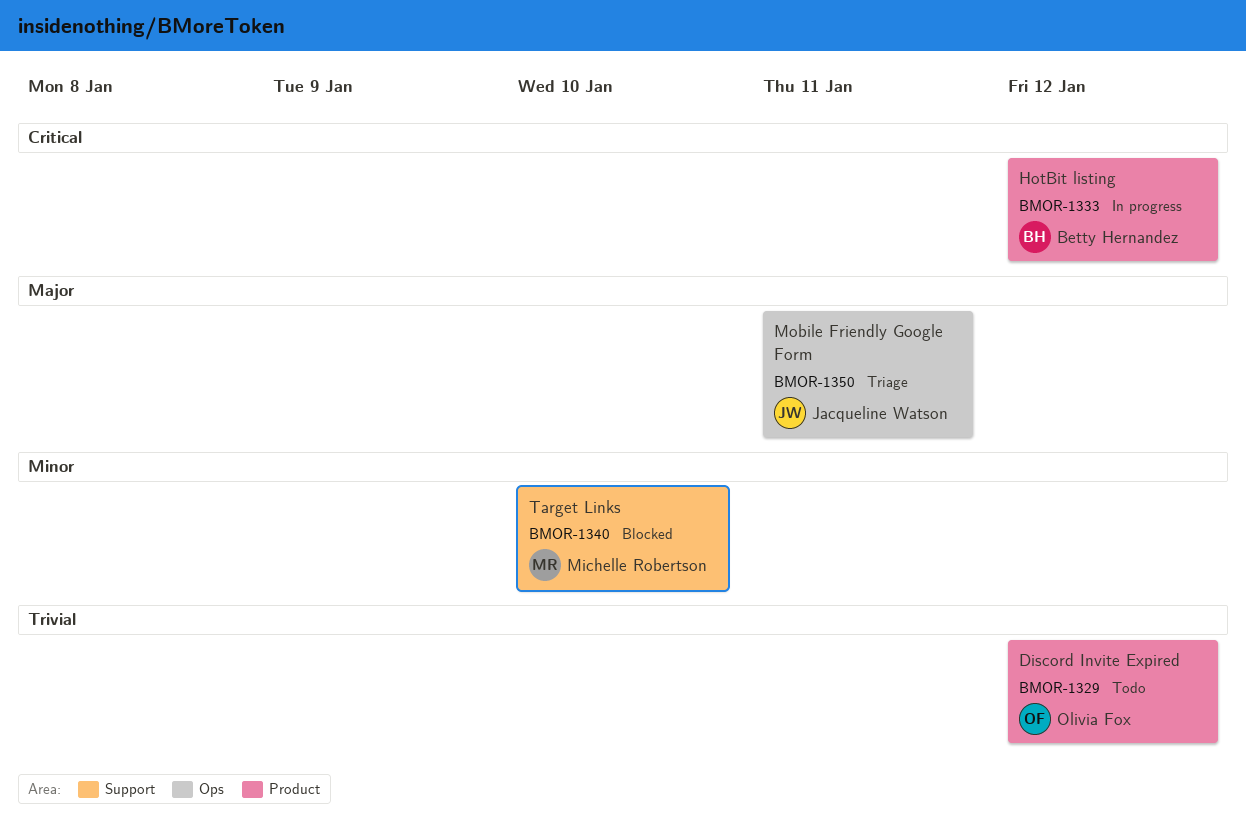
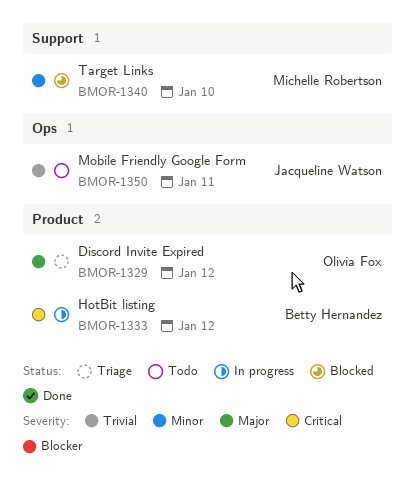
BMOR-1329, status: Todo -> Triage
BMOR-1329, priority: Trivial -> Major
BMOR-1350, status: Triage -> Todo
BMOR-1350, priority: Major -> Trivial

